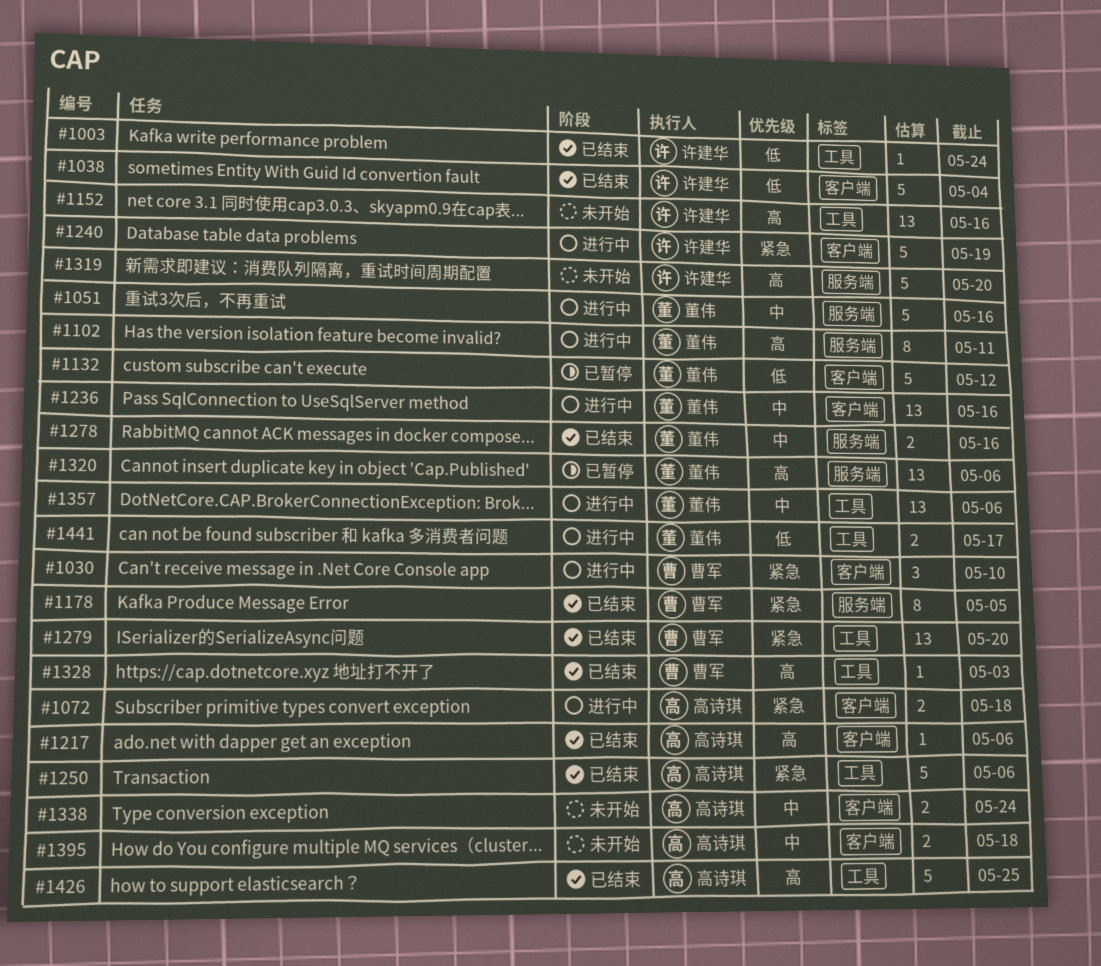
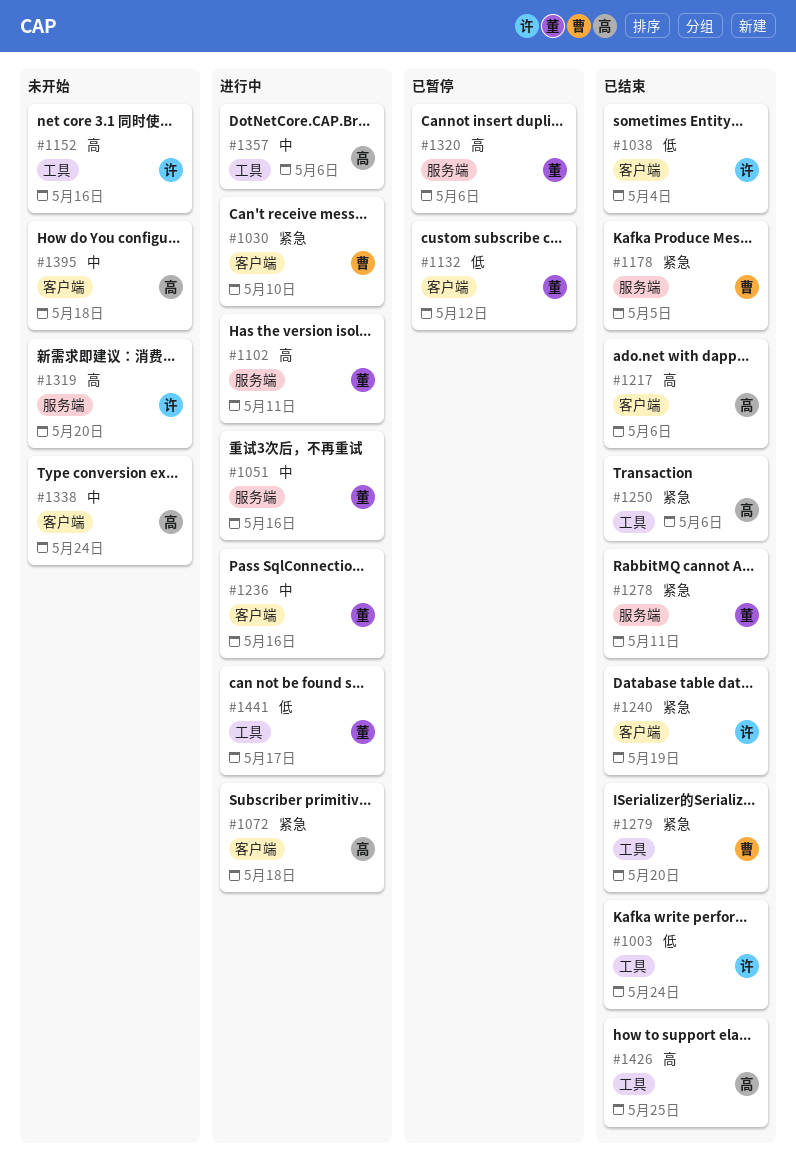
#1240, status: 进行中 -> 已结束
#1278, priority: 中 -> 紧急
#1278, due: May 16 -> May 11
#1328: present -> none
#1357, owner: 董伟 -> 高诗琪

